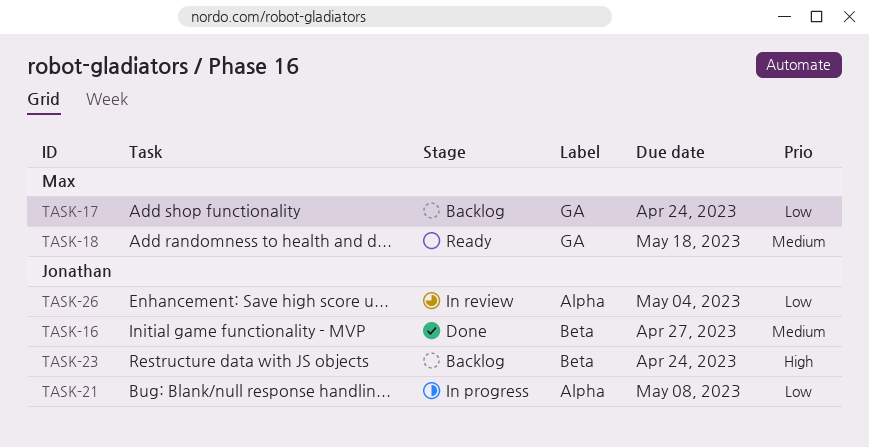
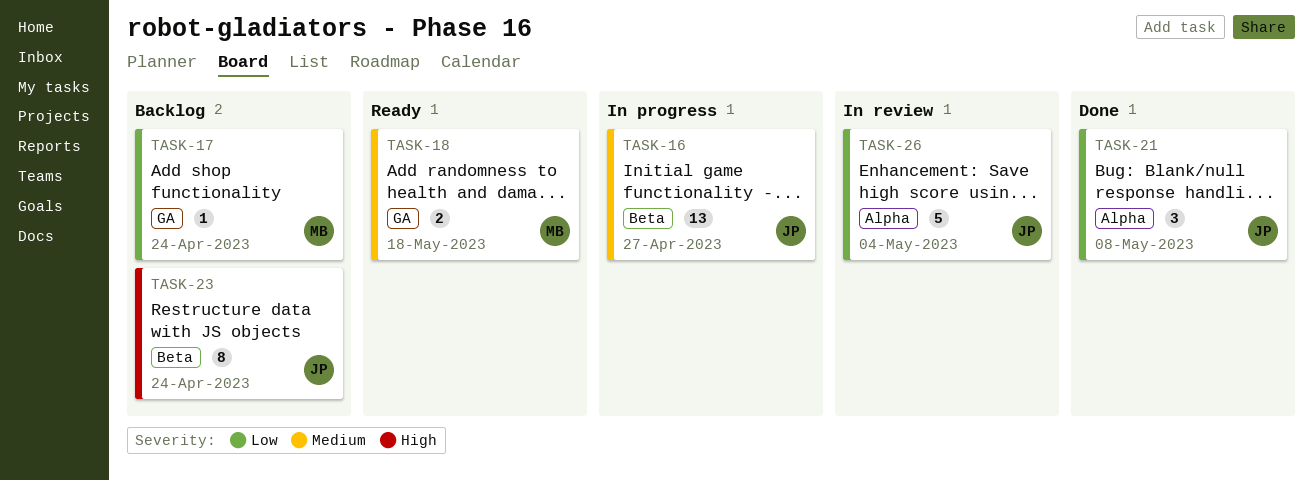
TASK-16, status: Done -> In progress
TASK-21, status: In progress -> Done

